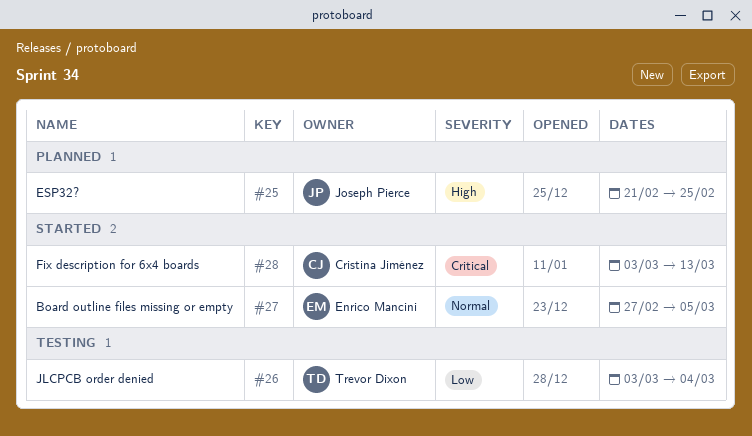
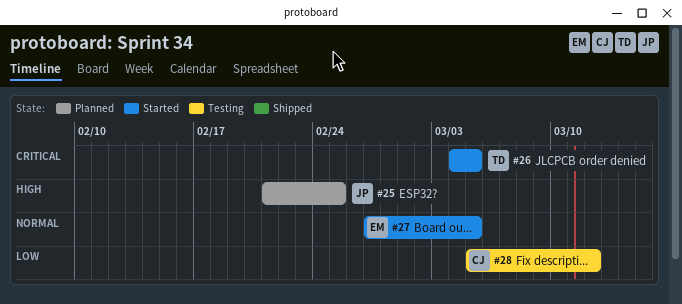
#26, status: Testing -> Started
#26, priority: Low -> Critical
#26, start: Mar 3 -> Mar 4
#26, due: Mar 4 -> Mar 5
#28, status: Started -> Testing
#28, priority: Critical -> Low
#28, start: Mar 3 -> Mar 5
#28, due: Mar 13 -> Mar 12

